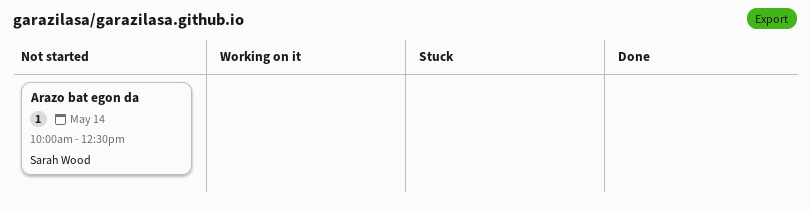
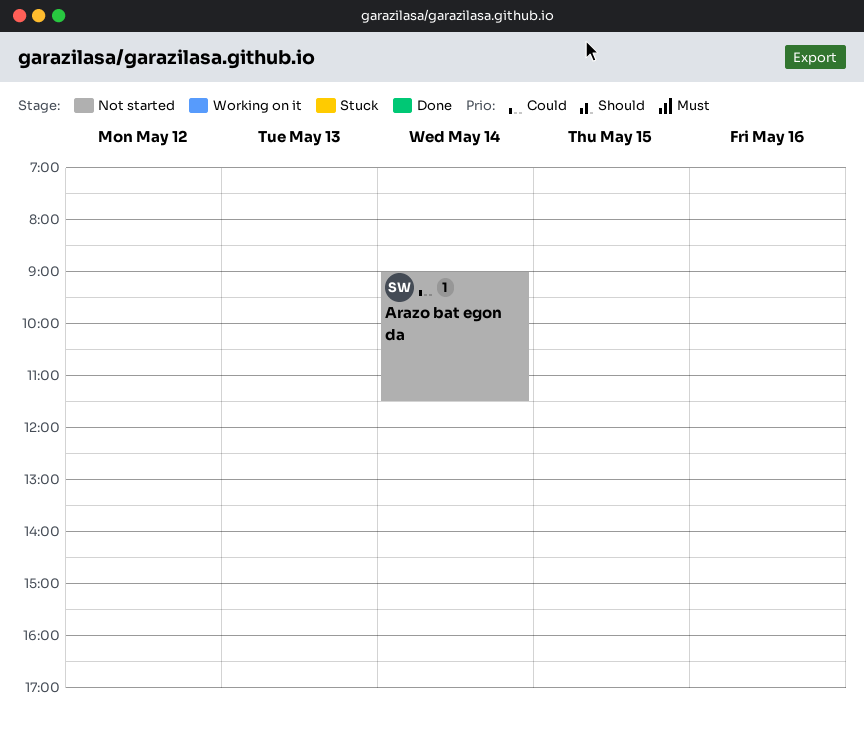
Arazo bat egon da, begins: 10:00 -> 09:00
Arazo bat egon da, ends: 12:30 -> 11:30

